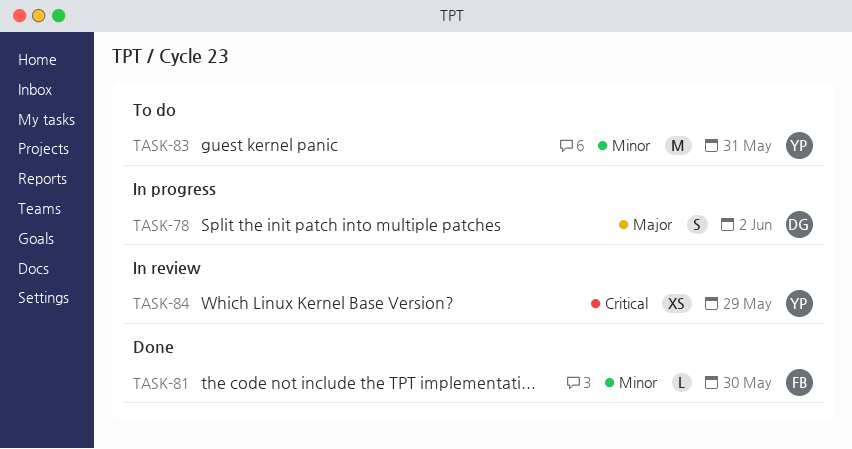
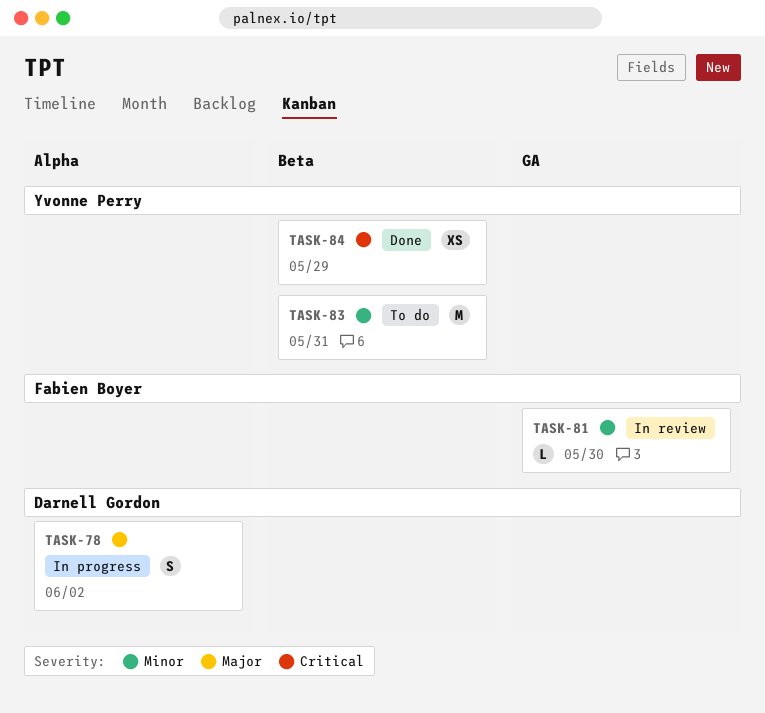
TASK-81, status: Done -> In review
TASK-84, status: In review -> Done

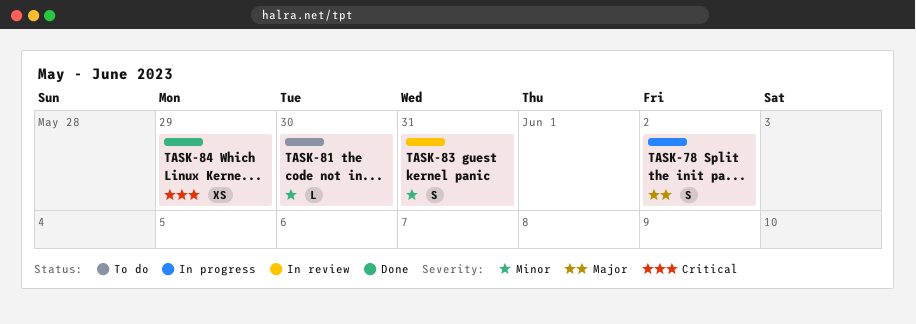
TASK-81, status: In review -> To do
TASK-83, status: To do -> In review
TASK-83, estimate: M -> S

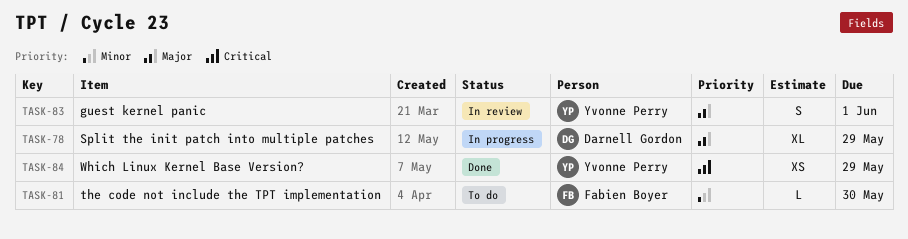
TASK-78, estimate: S -> XL
TASK-78, due: Jun 2 -> May 29
TASK-83, priority: Minor -> Major
TASK-83, due: May 31 -> Jun 1

